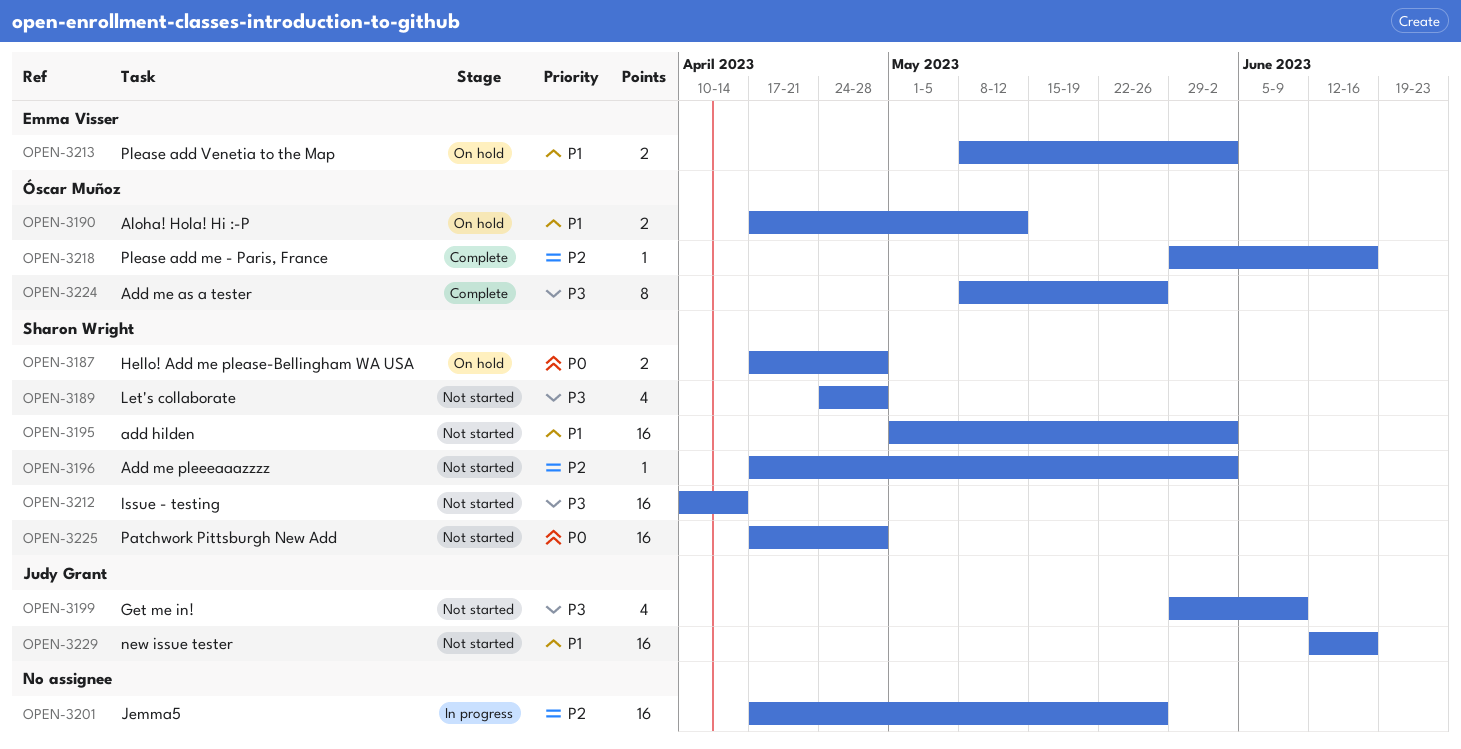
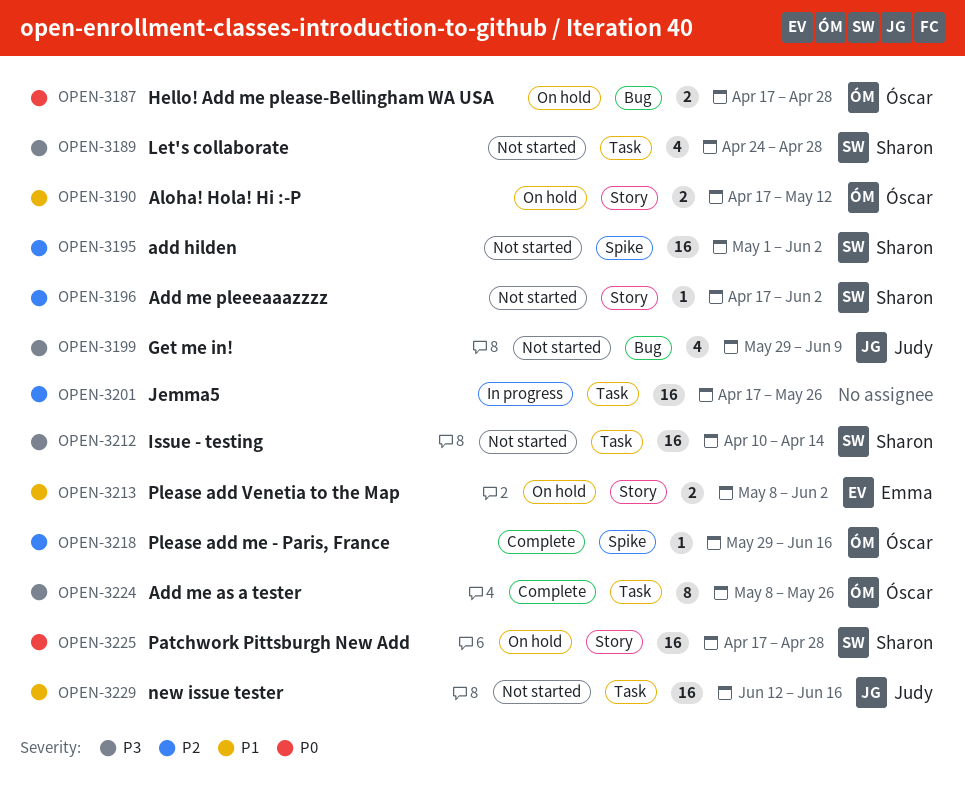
OPEN-3187, owner: Sharon Wright -> Óscar Muñoz
OPEN-3195, priority: P1 -> P2
OPEN-3225, status: Not started -> On hold

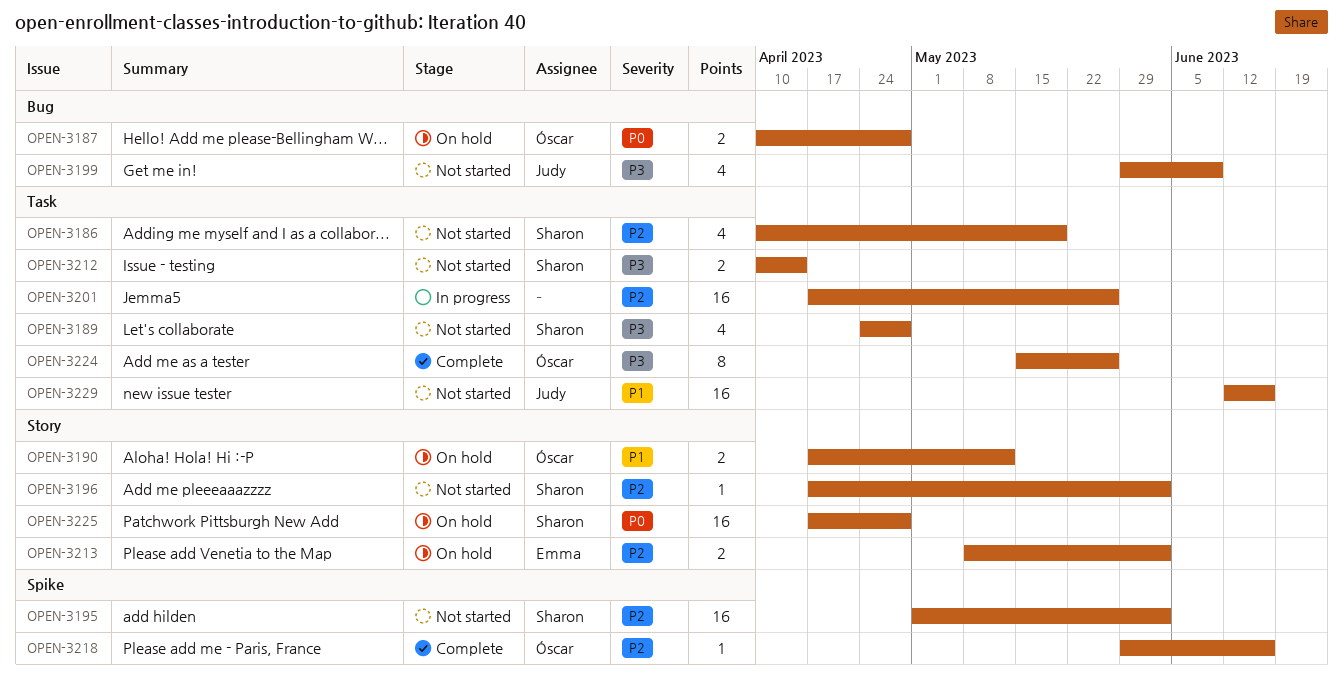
OPEN-3186: none -> present
OPEN-3187, start: Apr 17 -> Apr 10
OPEN-3212, estimate: 16 -> 2
OPEN-3213, priority: P1 -> P2
OPEN-3224, start: May 8 -> May 15

